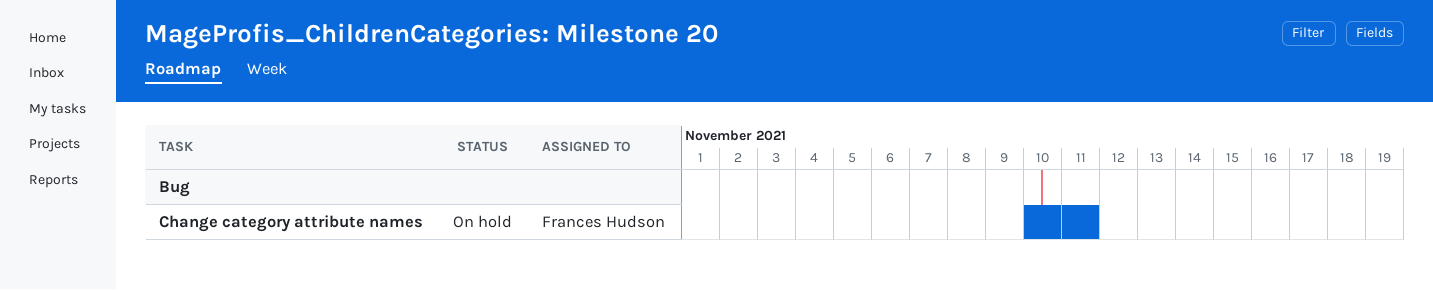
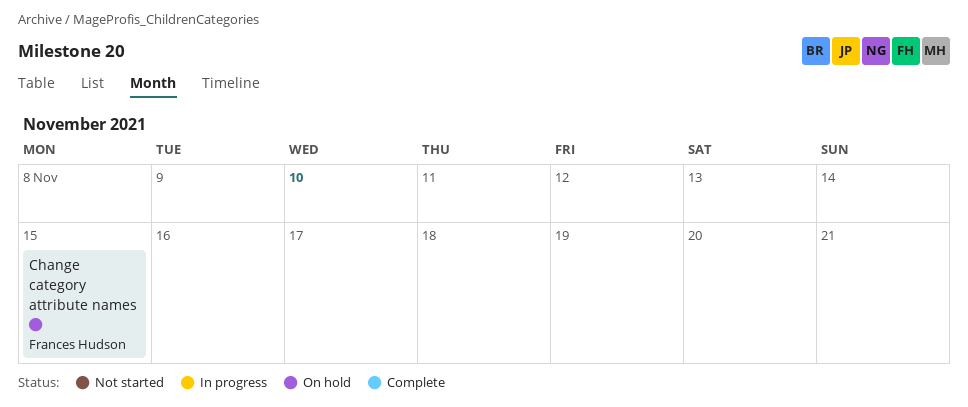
Change category attribute names, due: Nov 11 -> Nov 15

